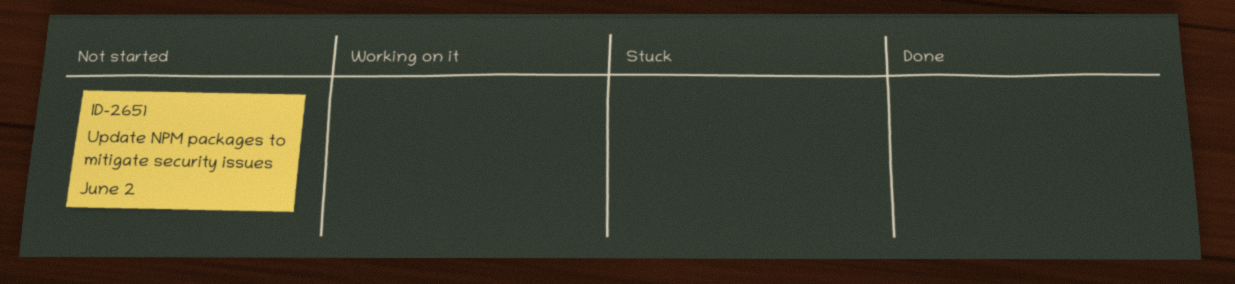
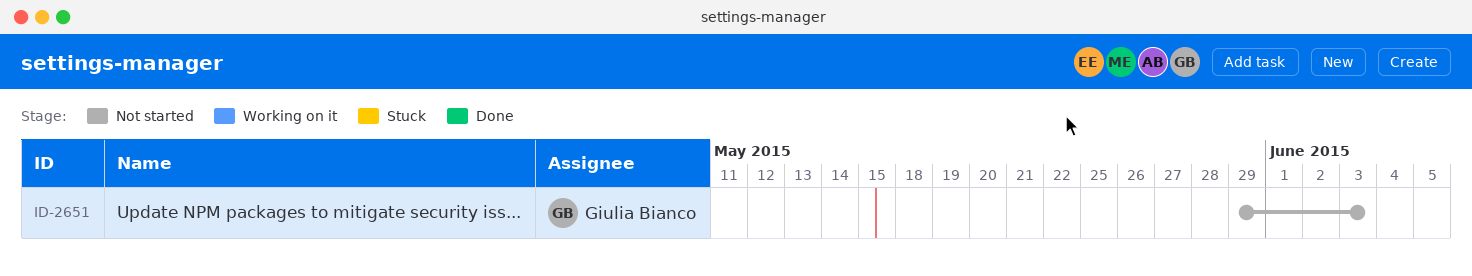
ID-2651, due: Jun 2 -> Jun 3

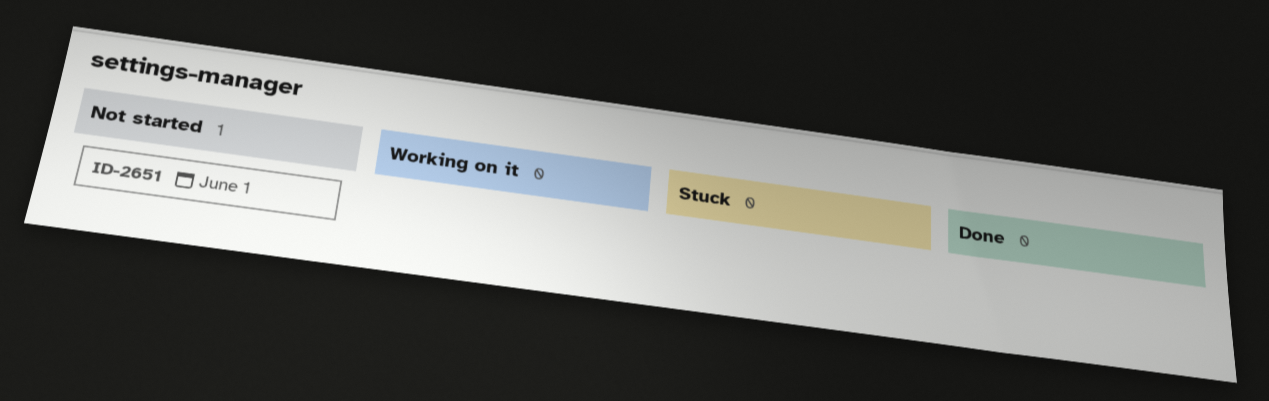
ID-2651, due: Jun 3 -> Jun 1

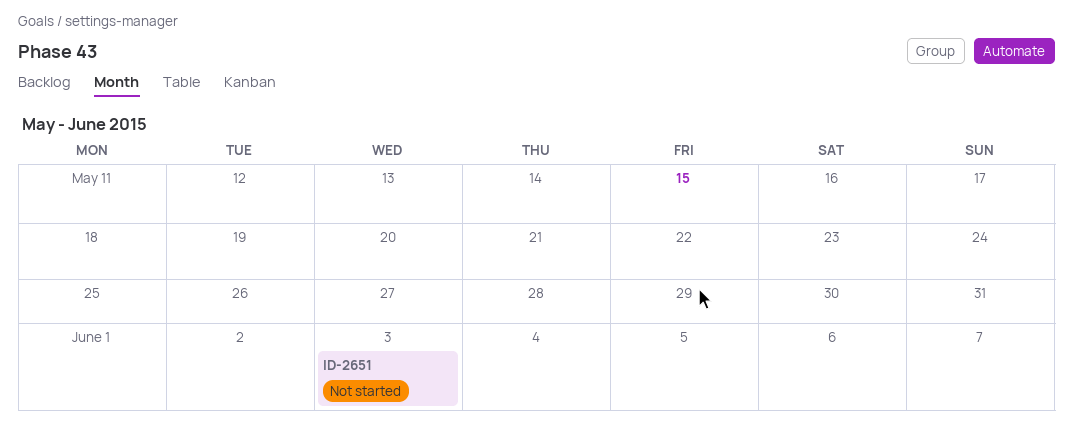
ID-2651, due: Jun 1 -> Jun 3

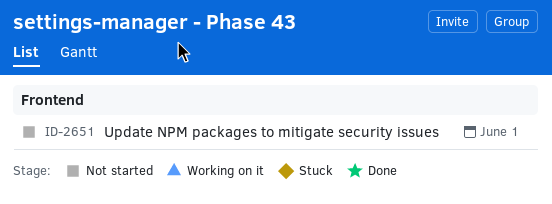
ID-2651, due: Jun 3 -> Jun 1

